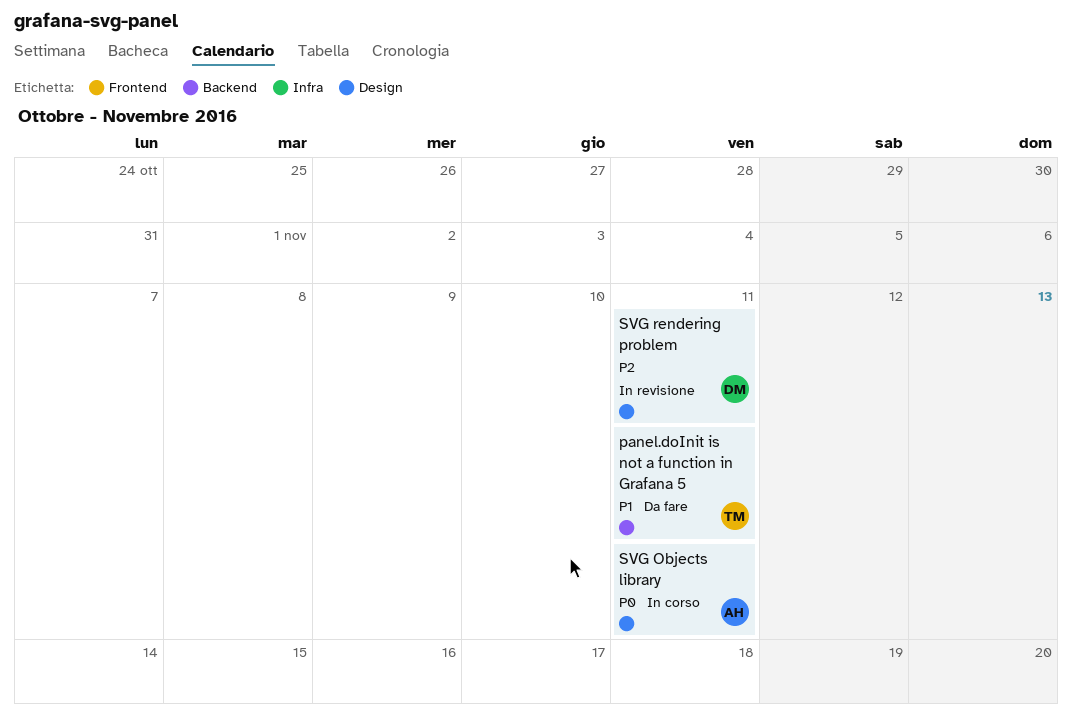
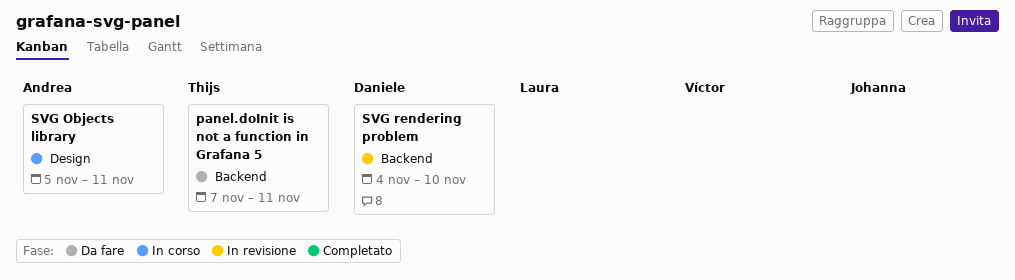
SVG rendering problem, label: Design -> Backend
SVG rendering problem, due: Nov 11 -> Nov 10

